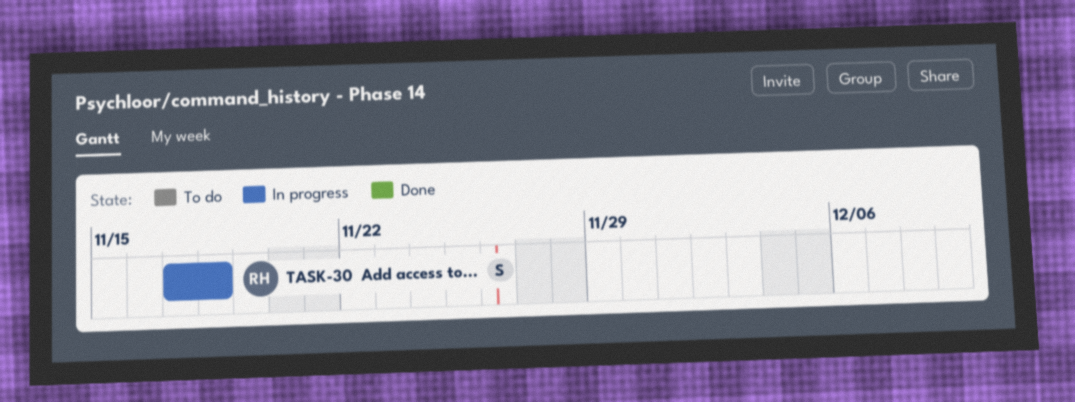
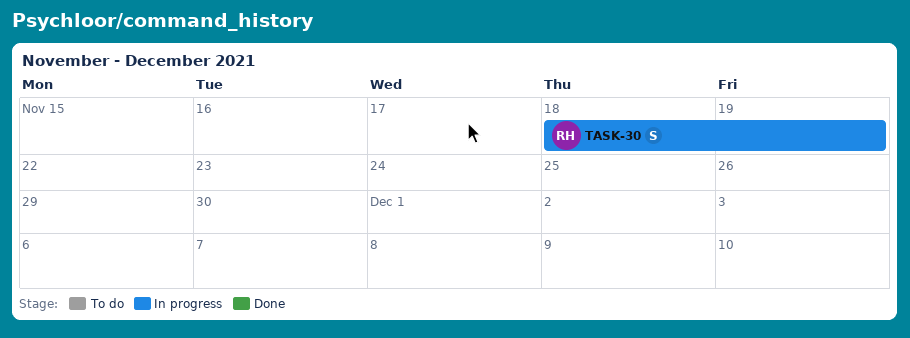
TASK-30, start: Nov 17 -> Nov 18
TASK-30, due: Nov 18 -> Nov 19

